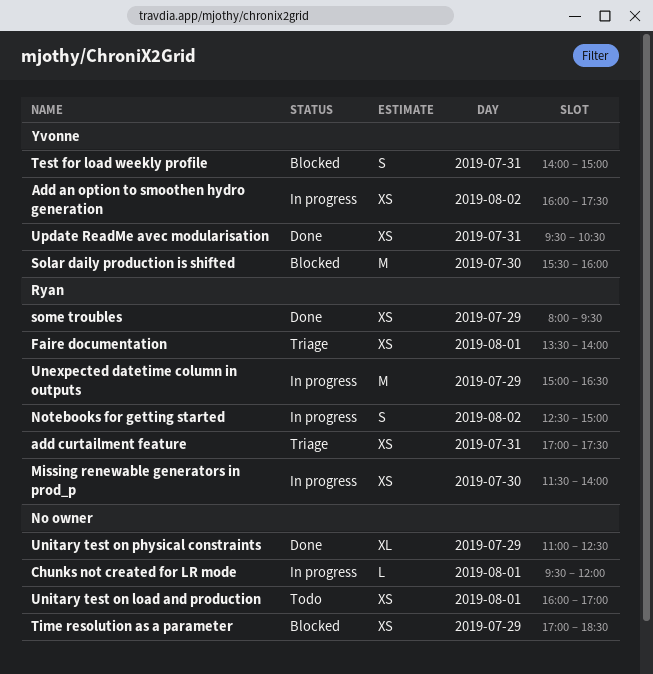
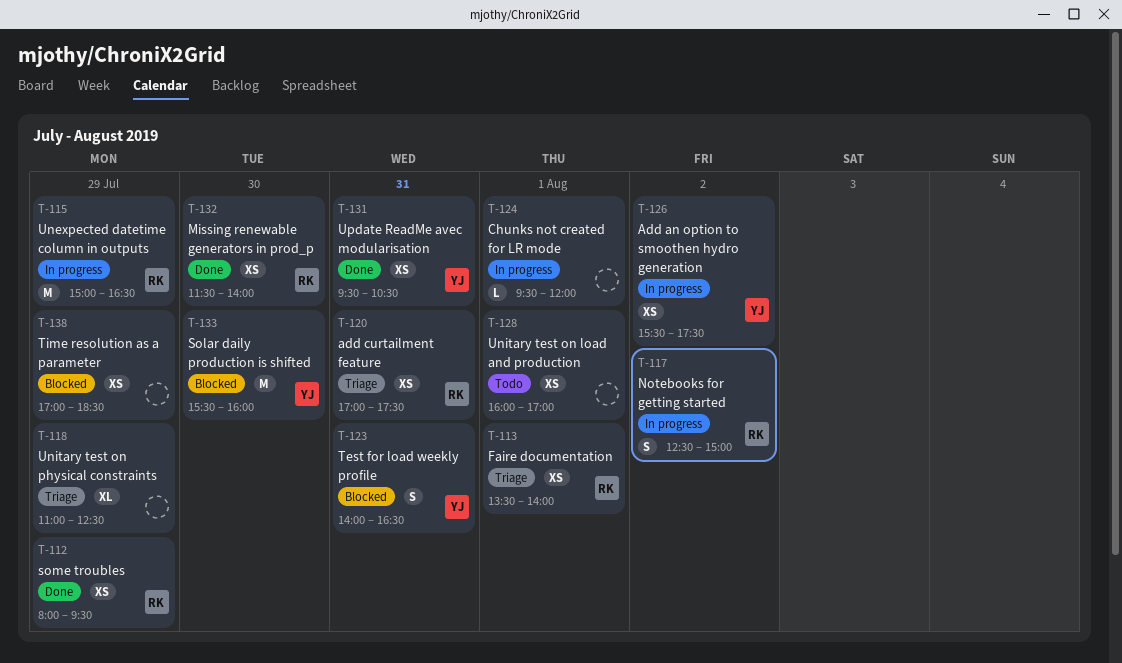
Add an option to smoothen hydro generation, begins: 16:00 -> 15:30
Missing renewable generators in prod_p, status: In progress -> Done
Test for load weekly profile, ends: 15:00 -> 16:30
Unitary test on physical constraints, status: Done -> Triage

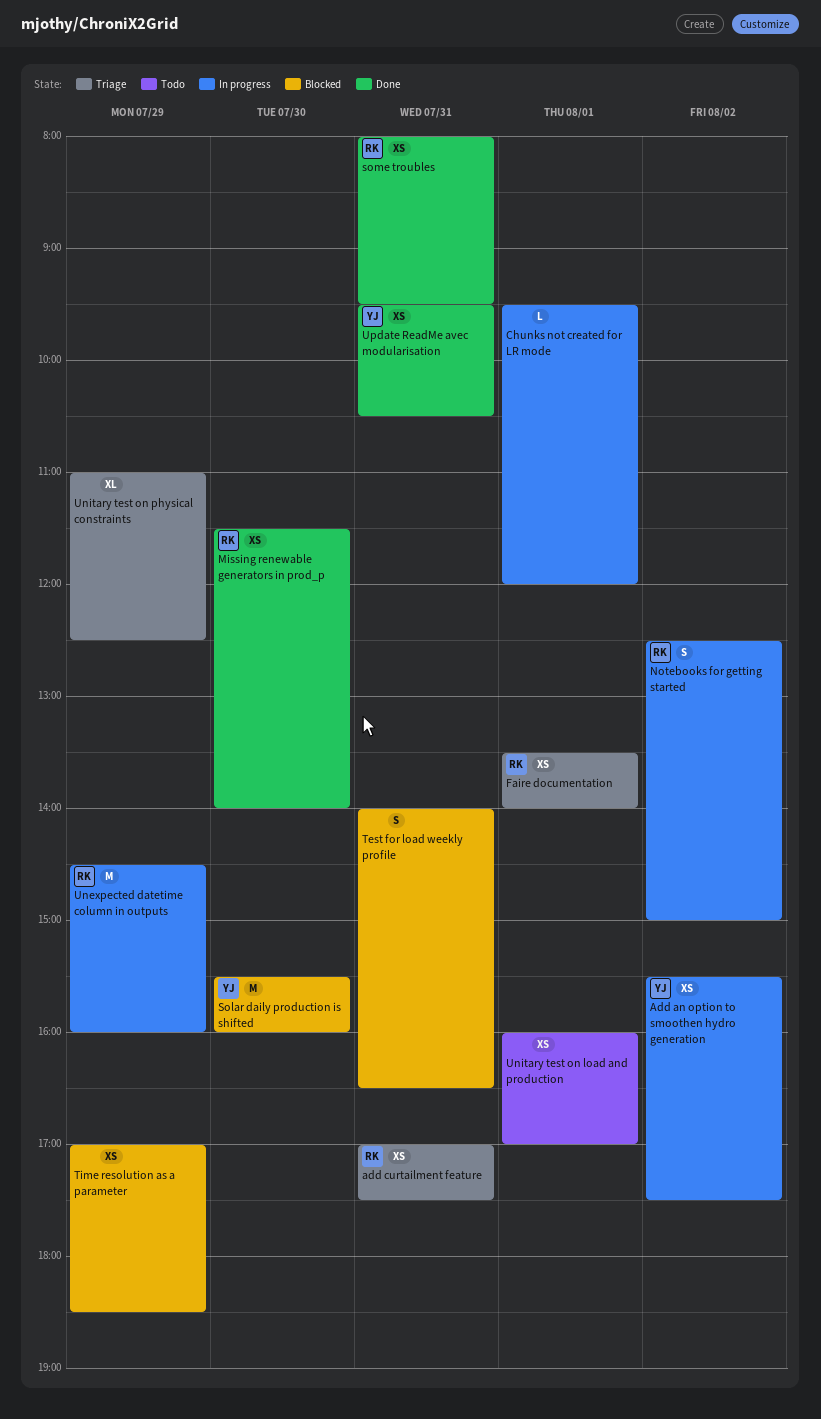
some troubles, day: Jul 29 -> Jul 31
Test for load weekly profile, owner: YJ -> none
Unexpected datetime column in outputs, begins: 15:00 -> 14:30
Unexpected datetime column in outputs, ends: 16:30 -> 16:00

